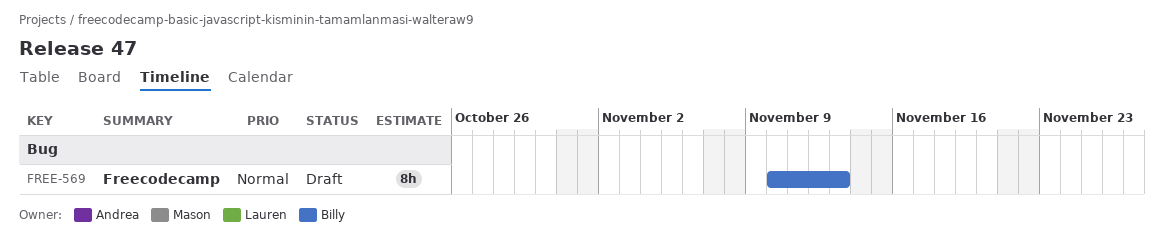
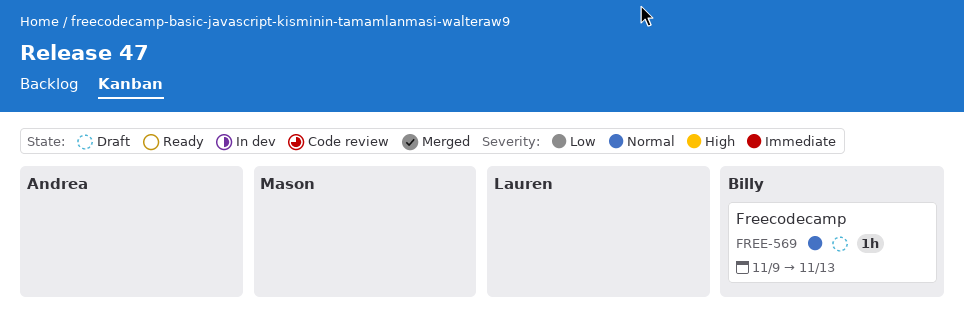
FREE-569, estimate: 8h -> 1h
FREE-569, start: Nov 10 -> Nov 9

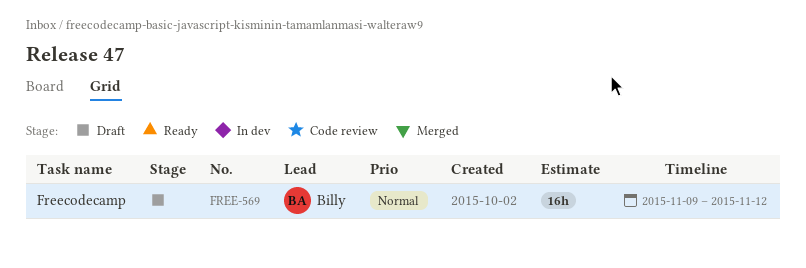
FREE-569, estimate: 1h -> 16h
FREE-569, due: Nov 13 -> Nov 12

